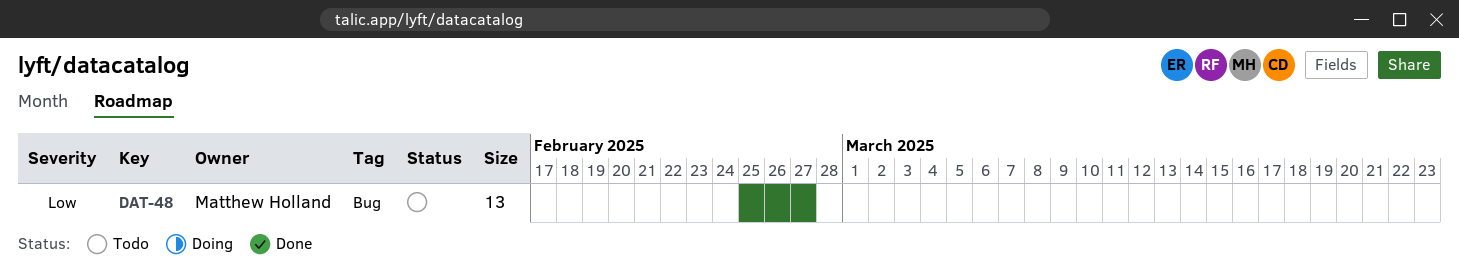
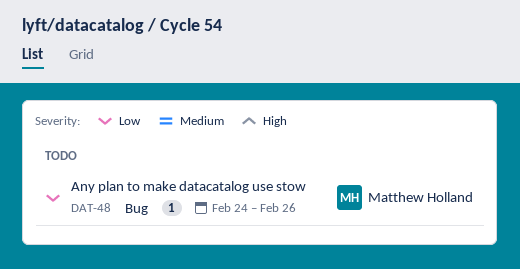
DAT-48, estimate: 13 -> 1
DAT-48, start: Feb 25 -> Feb 24
DAT-48, due: Feb 27 -> Feb 26

